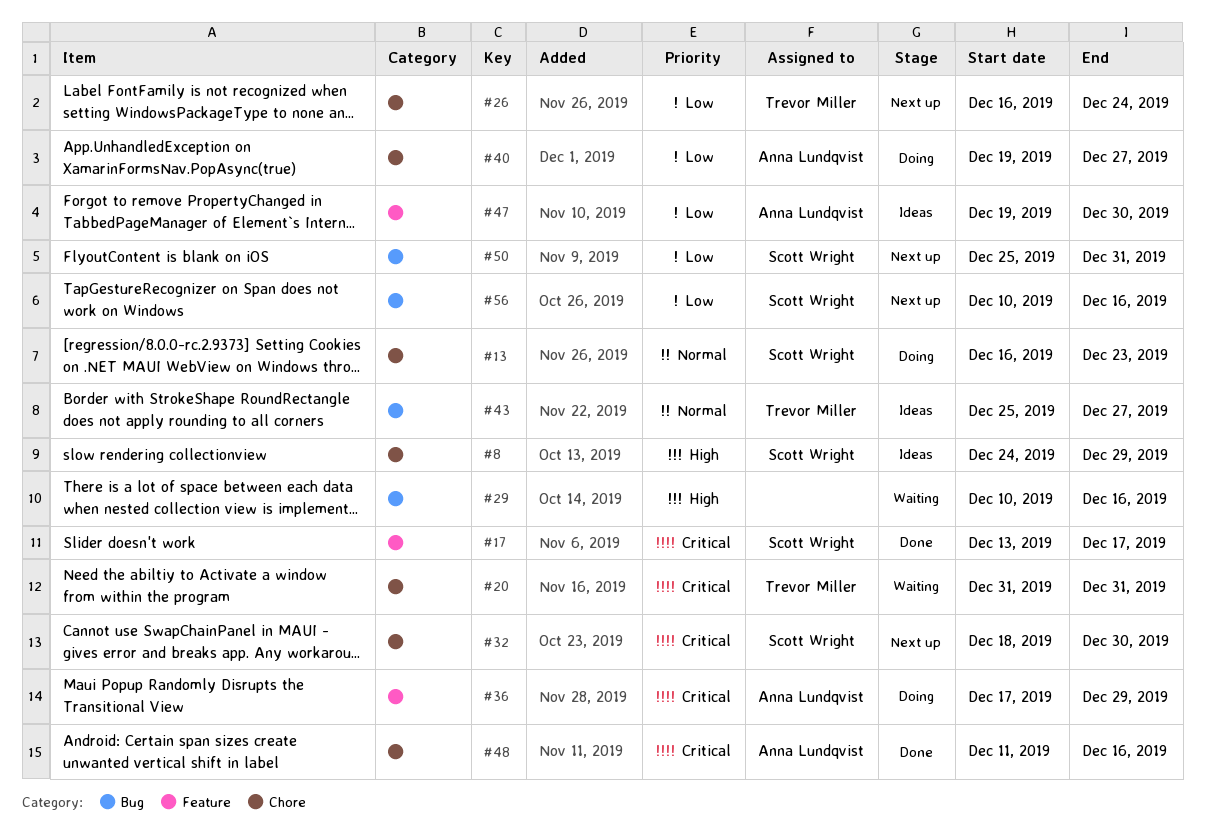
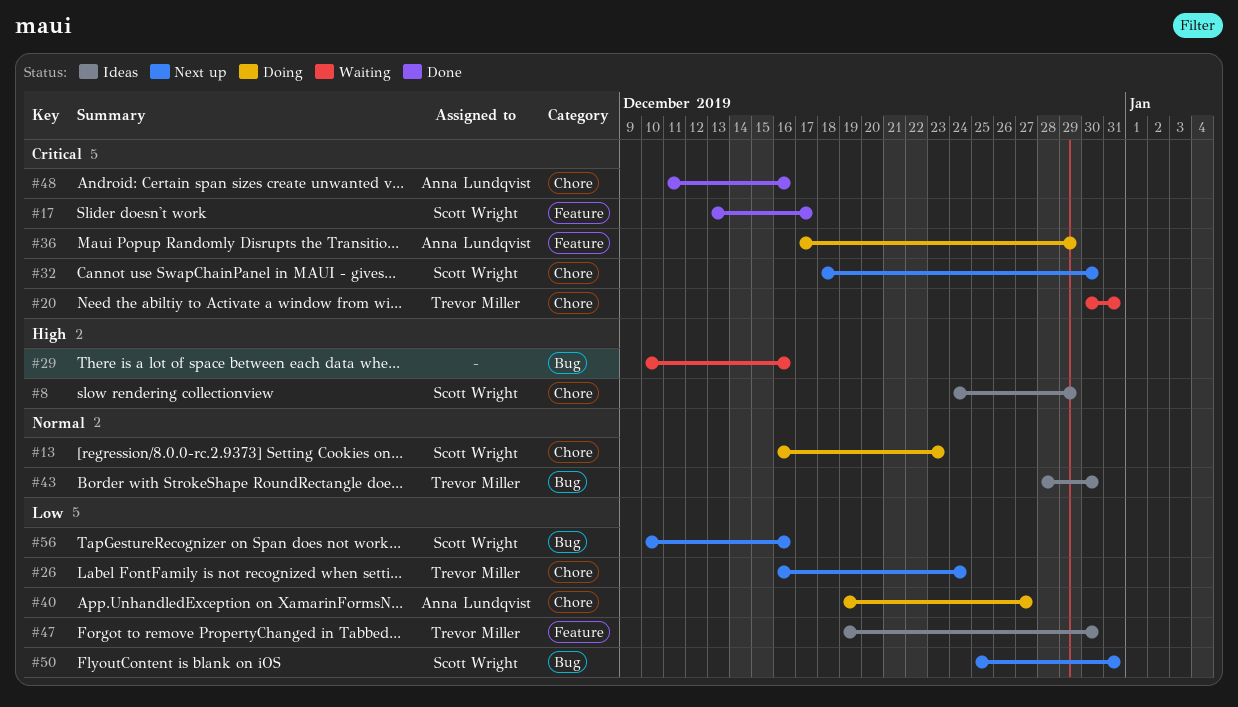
#20, start: Dec 31 -> Dec 30
#43, start: Dec 25 -> Dec 28
#43, due: Dec 27 -> Dec 30
#47, owner: Anna Lundqvist -> Trevor Miller

